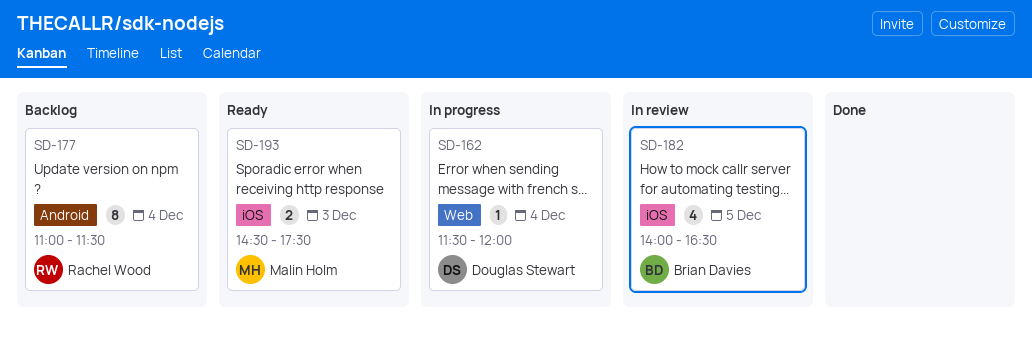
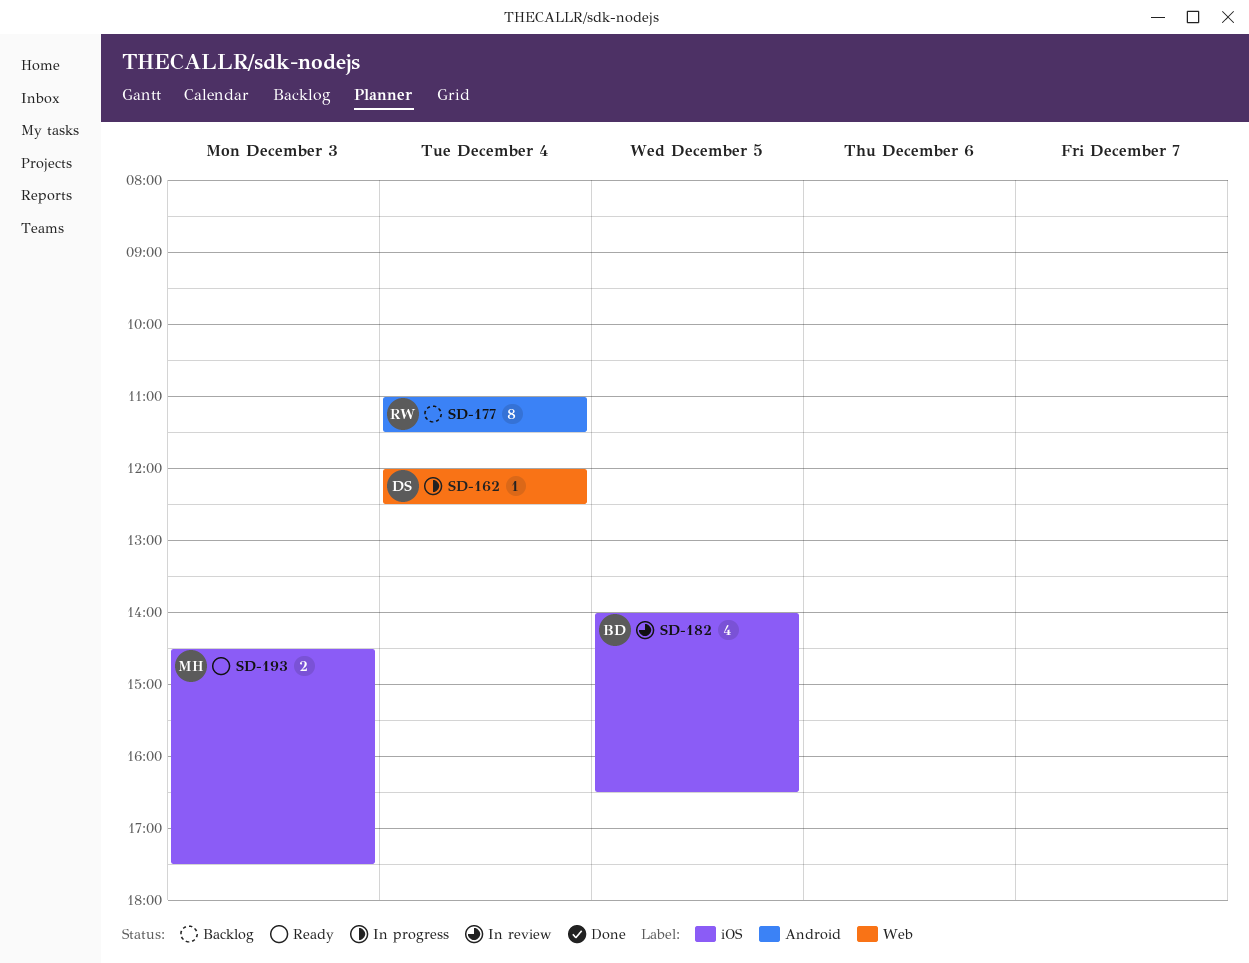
SD-162, begins: 11:30 -> 12:00
SD-162, ends: 12:00 -> 12:30

